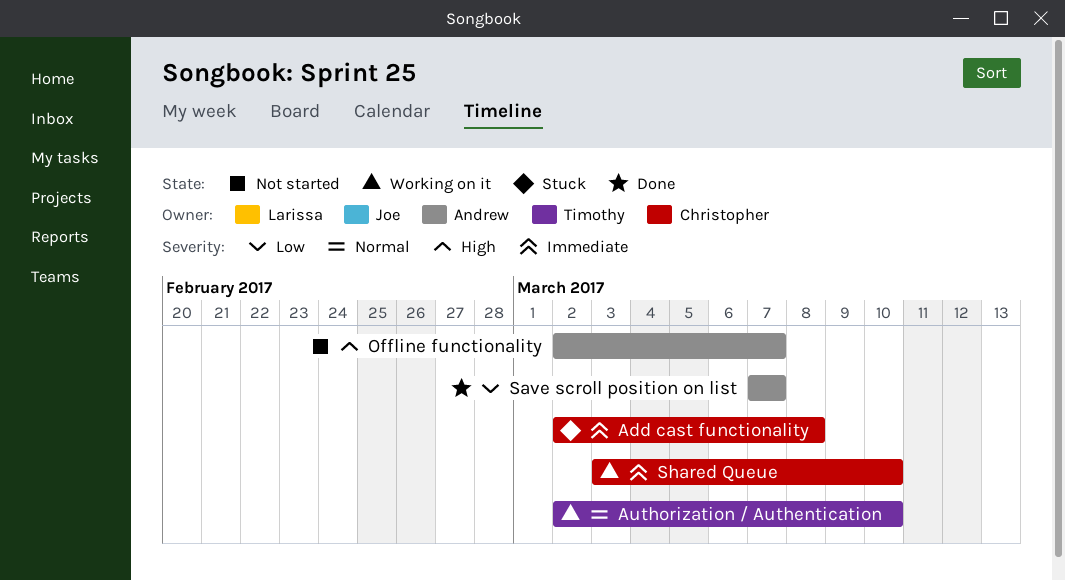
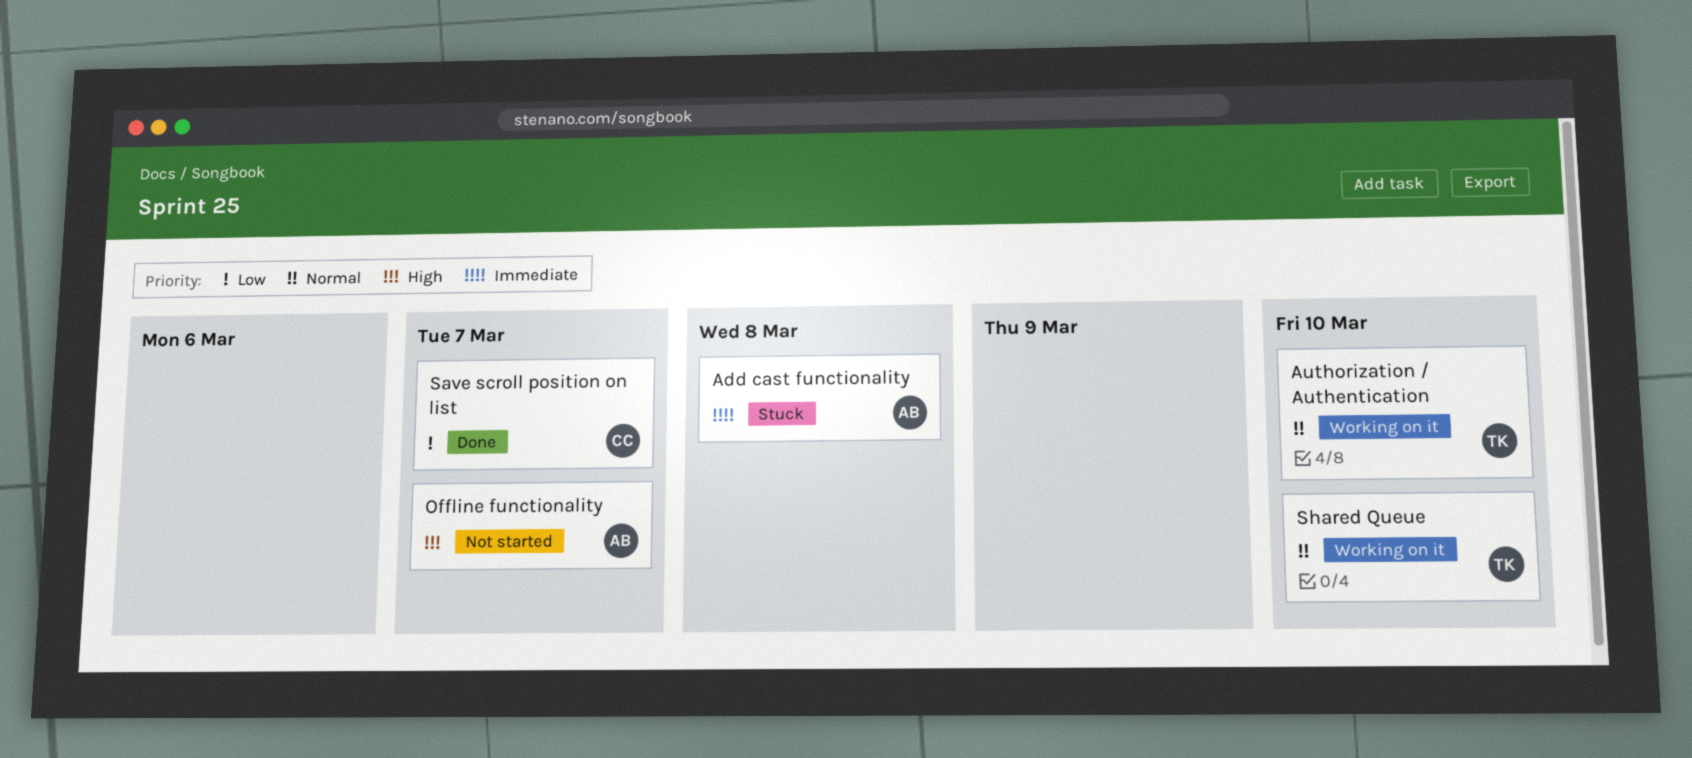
Add cast functionality, owner: Christopher -> Andrew
Save scroll position on list, owner: Andrew -> Christopher
Shared Queue, owner: Christopher -> Timothy
Shared Queue, priority: Immediate -> Normal

